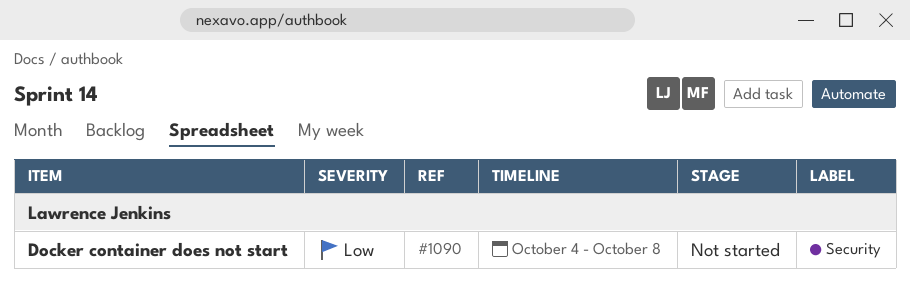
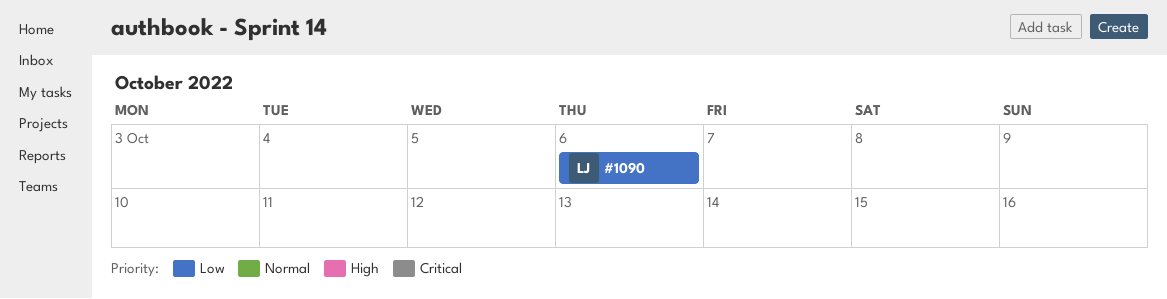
#1090, start: Oct 4 -> Oct 6
#1090, due: Oct 8 -> Oct 6

